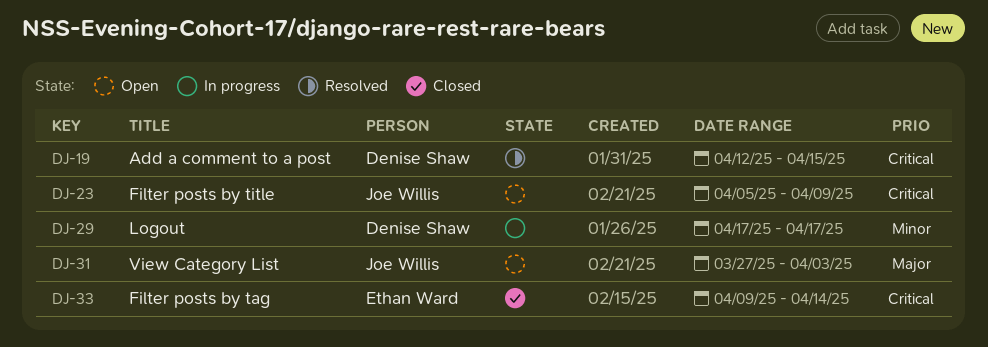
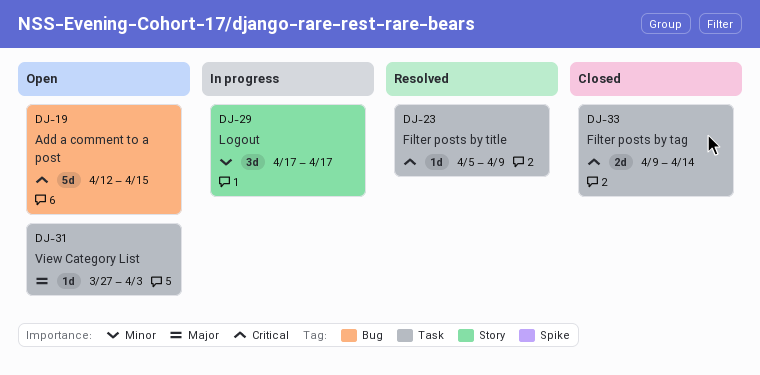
DJ-19, status: Resolved -> Open
DJ-23, status: Open -> Resolved

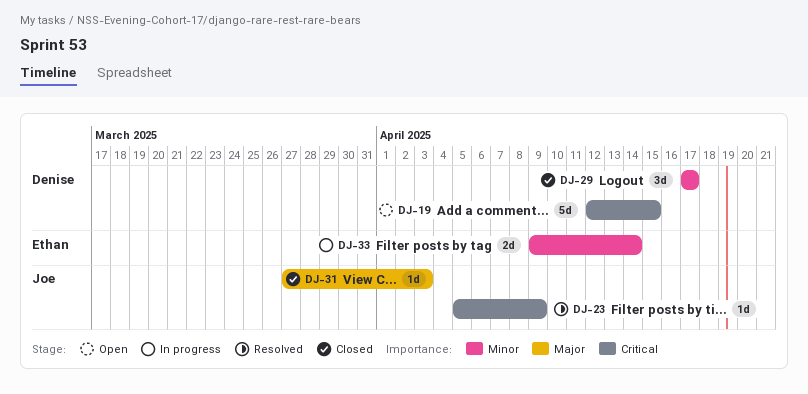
DJ-29, status: In progress -> Closed
DJ-31, status: Open -> Closed
DJ-33, status: Closed -> In progress
DJ-33, priority: Critical -> Minor

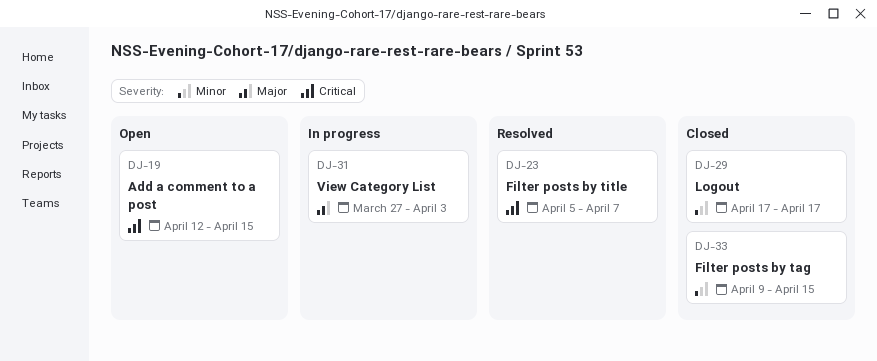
DJ-23, due: Apr 9 -> Apr 7
DJ-31, status: Closed -> In progress
DJ-33, status: In progress -> Closed
DJ-33, due: Apr 14 -> Apr 15

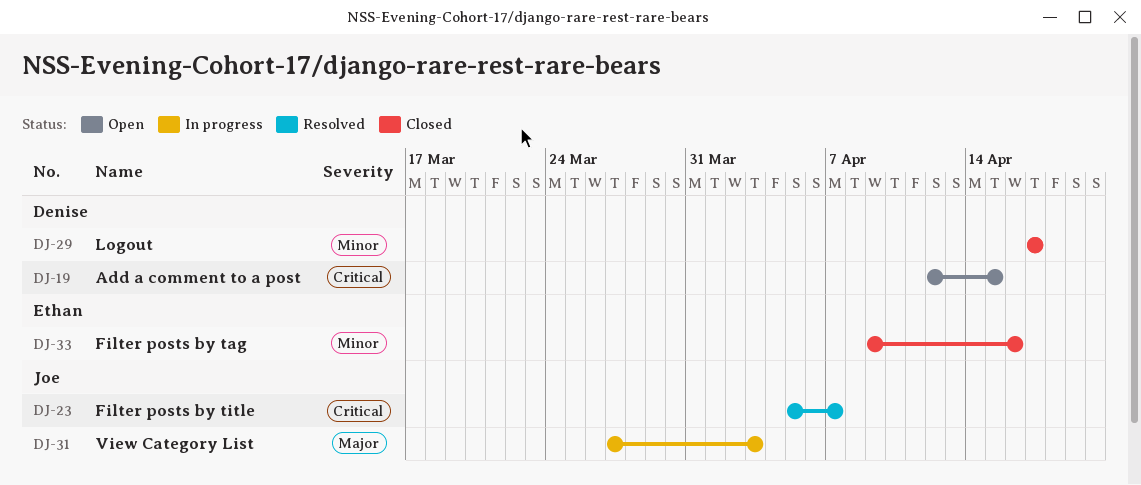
DJ-33, due: Apr 15 -> Apr 16

